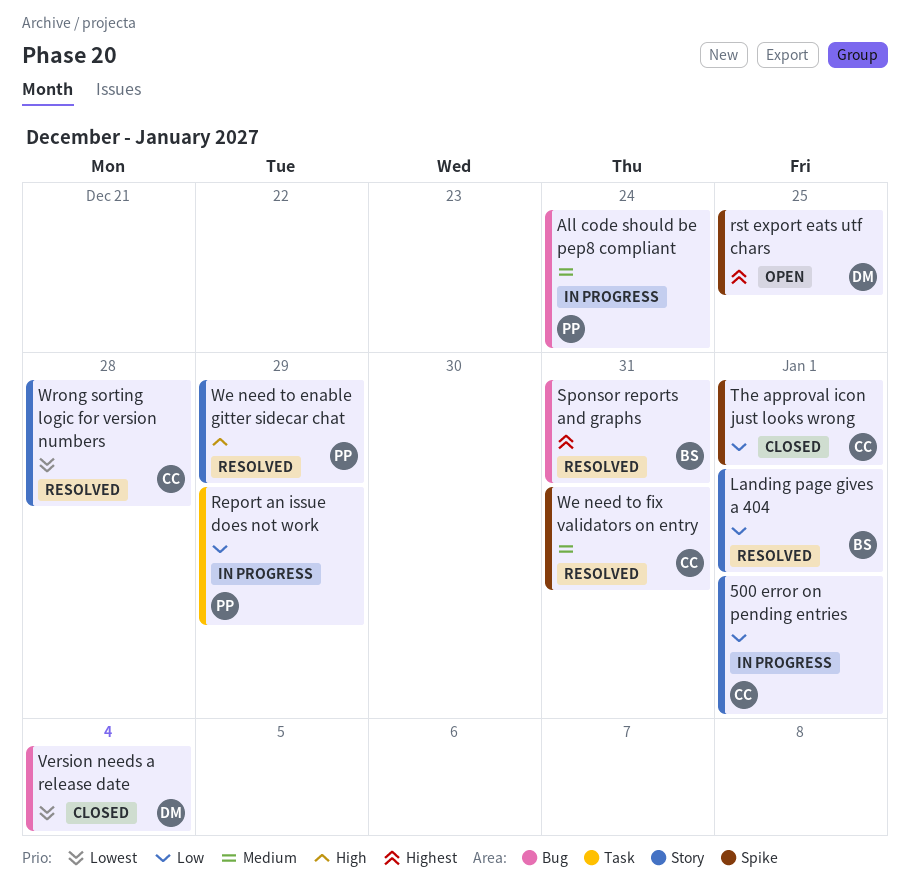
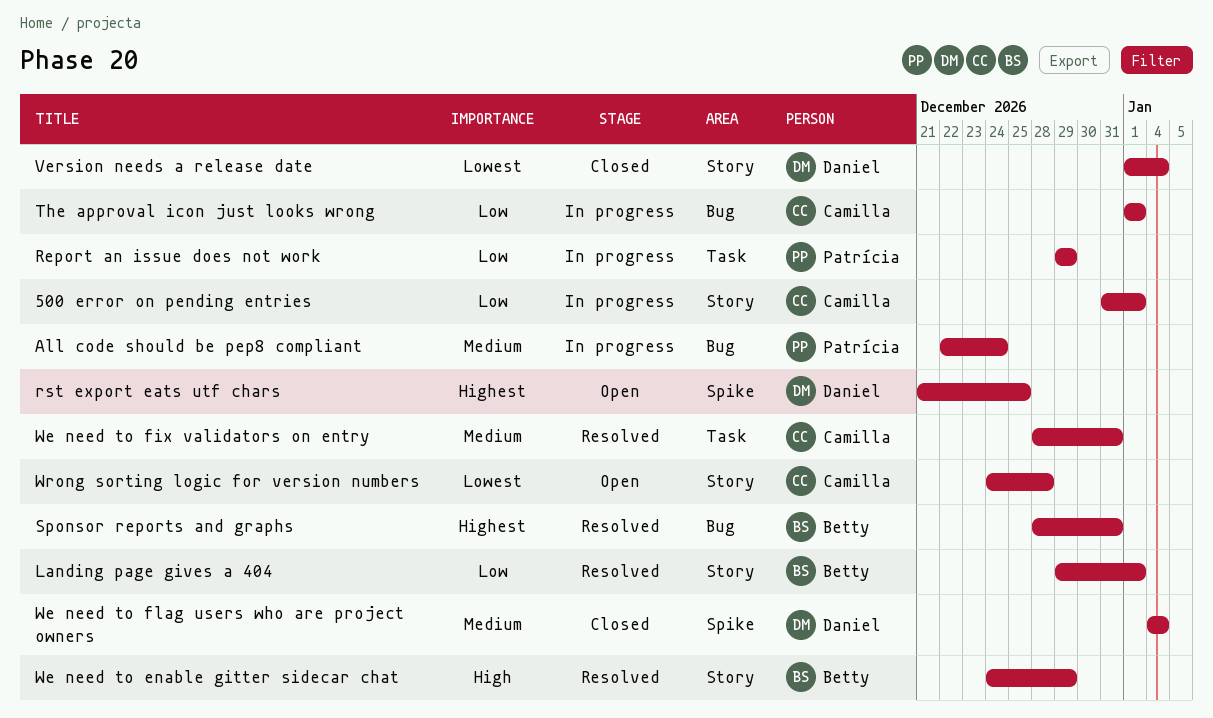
The approval icon just looks wrong, status: Closed -> In progress
The approval icon just looks wrong, label: Spike -> Bug
Version needs a release date, label: Bug -> Story
We need to enable gitter sidecar chat, owner: Patrícia -> Betty
We need to fix validators on entry, label: Spike -> Task
We need to flag users who are project owners: none -> present
Wrong sorting logic for version numbers, status: Resolved -> Open

